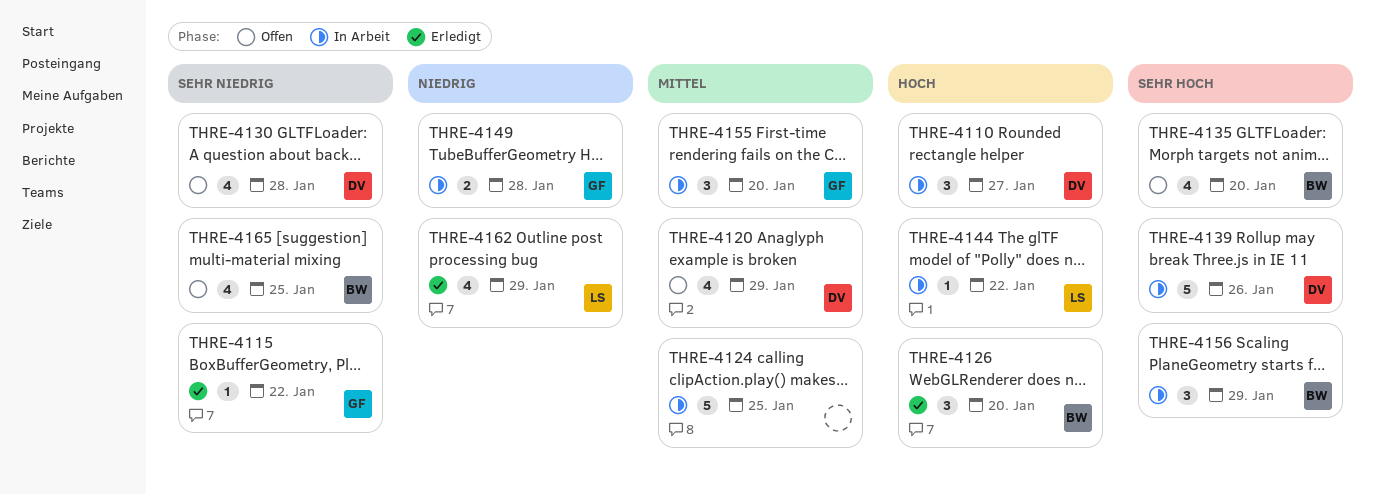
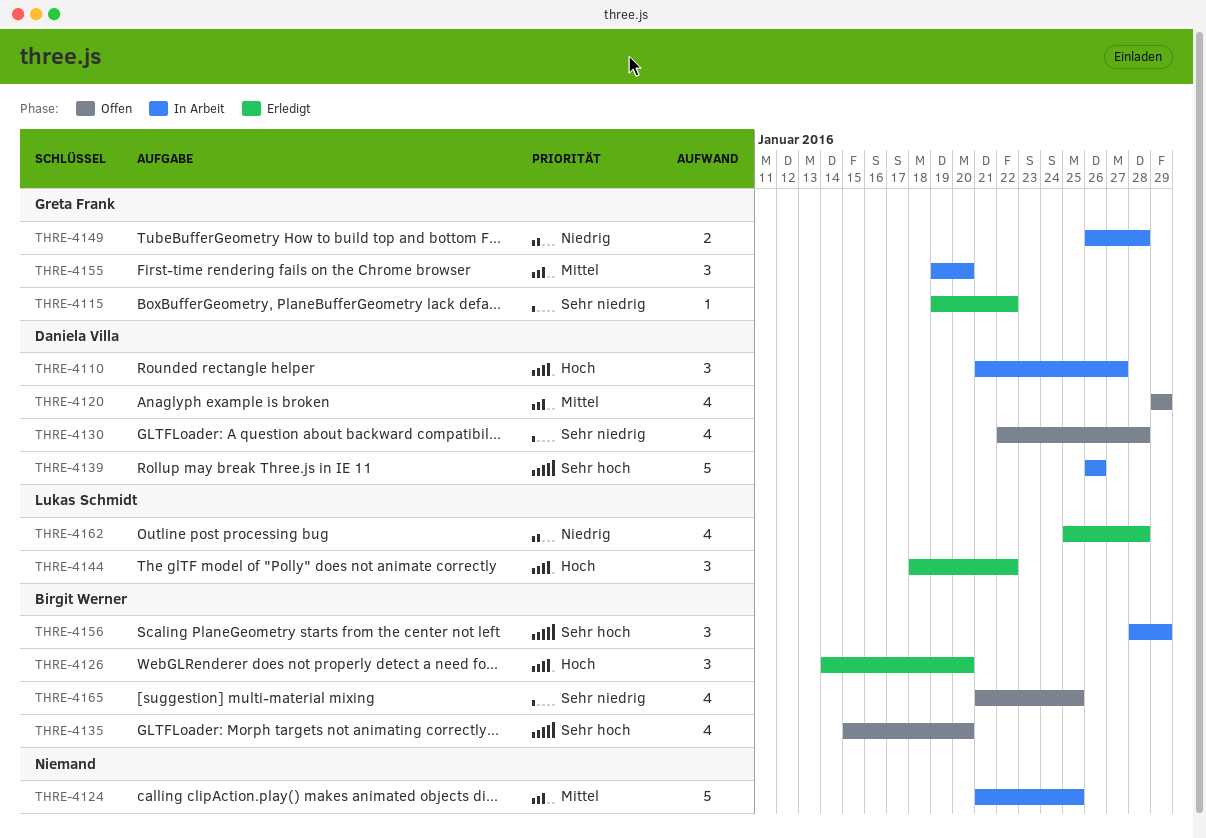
THRE-4144, status: In Arbeit -> Erledigt
THRE-4144, estimate: 1 -> 3
THRE-4162, due: Jan 29 -> Jan 28

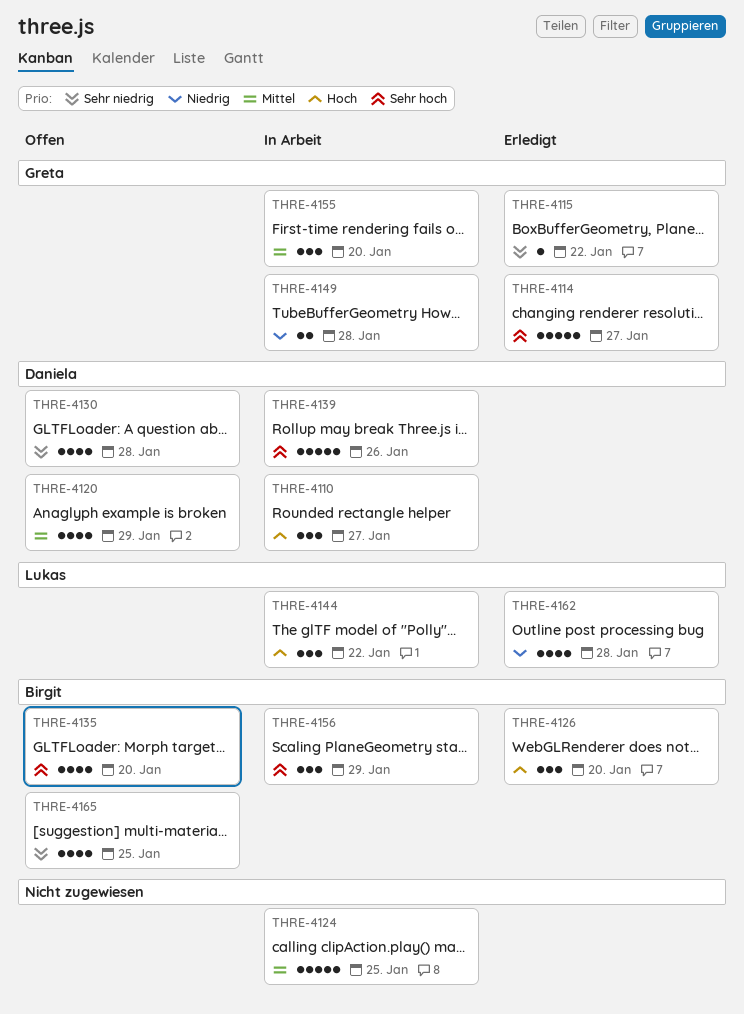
THRE-4114: none -> present
THRE-4144, status: Erledigt -> In Arbeit

